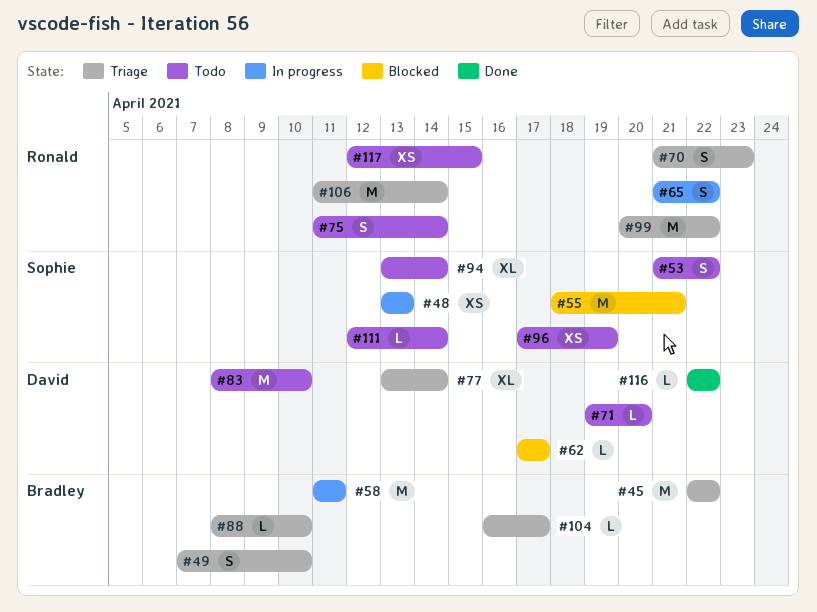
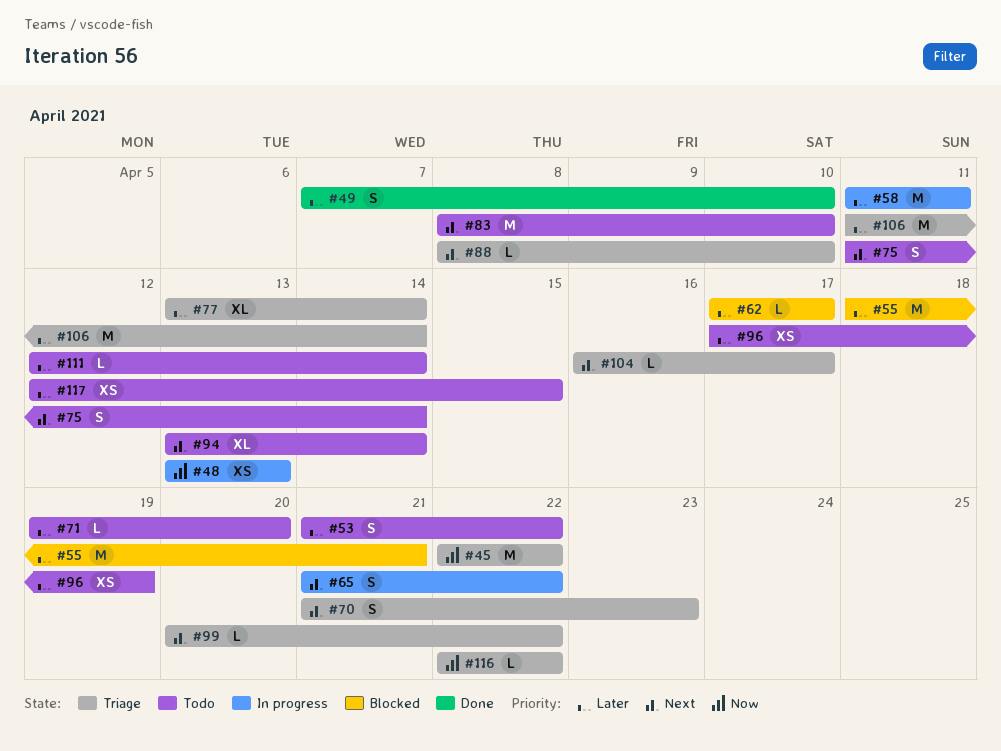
#49, status: Triage -> Done
#99, estimate: M -> L
#116, status: Done -> Triage

